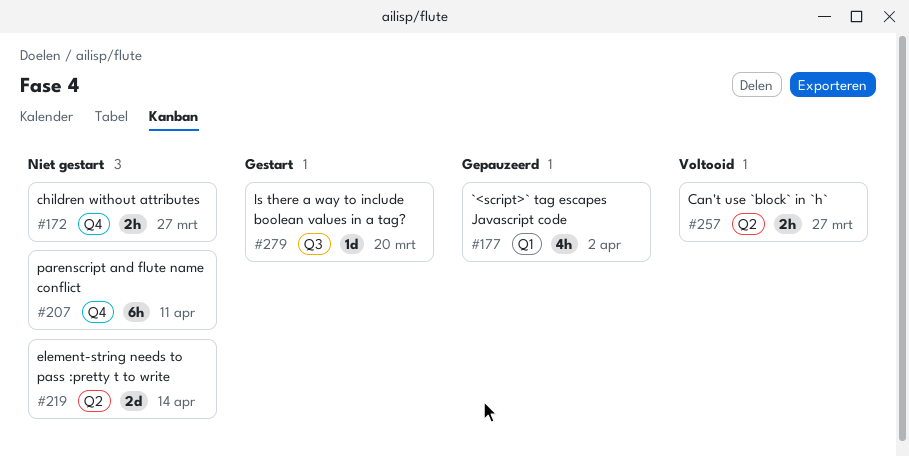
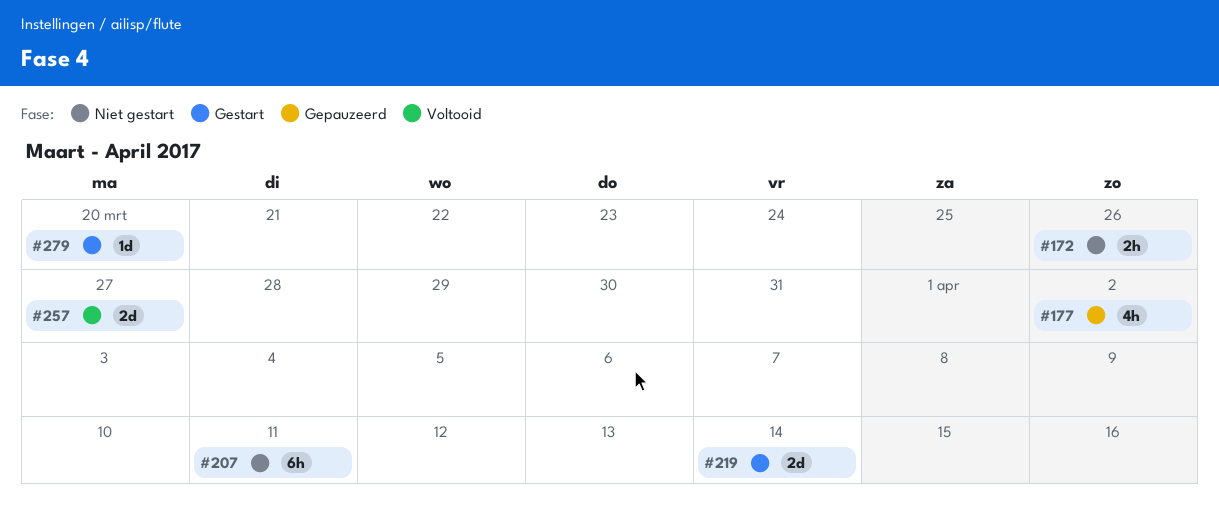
#172, due: Mar 27 -> Mar 26
#219, status: Niet gestart -> Gestart
#257, estimate: 2h -> 2d

